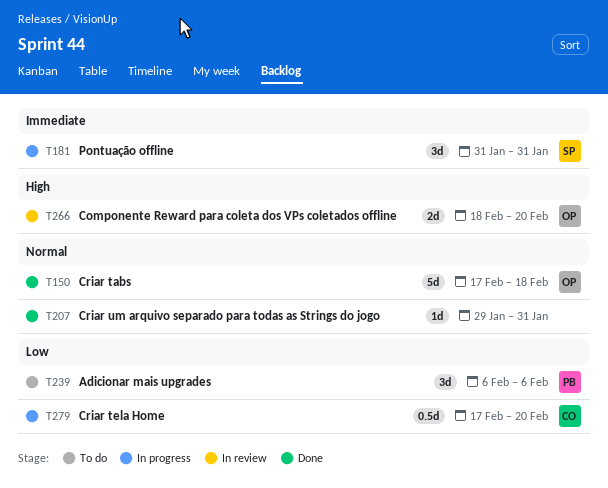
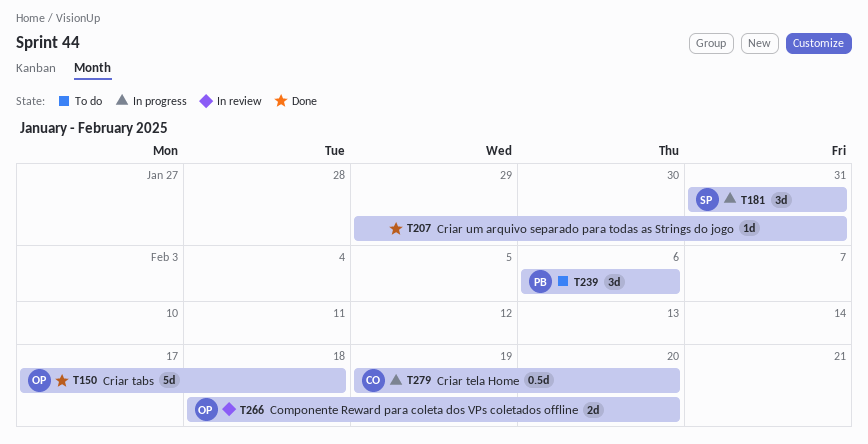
T279, start: Feb 17 -> Feb 19

